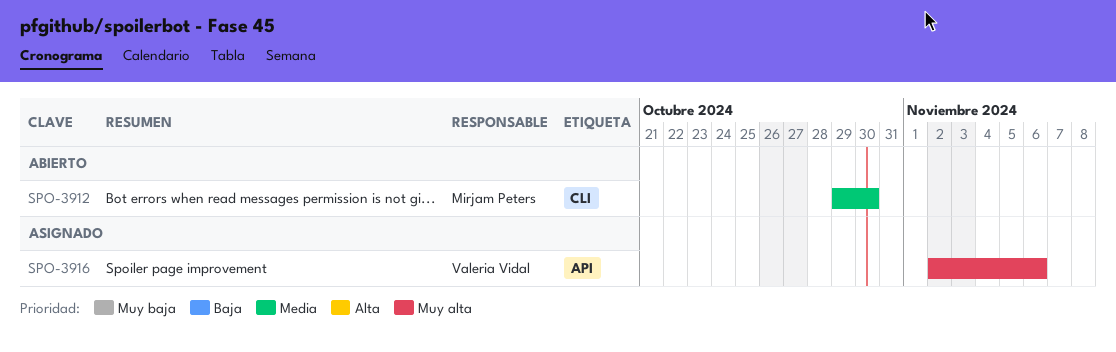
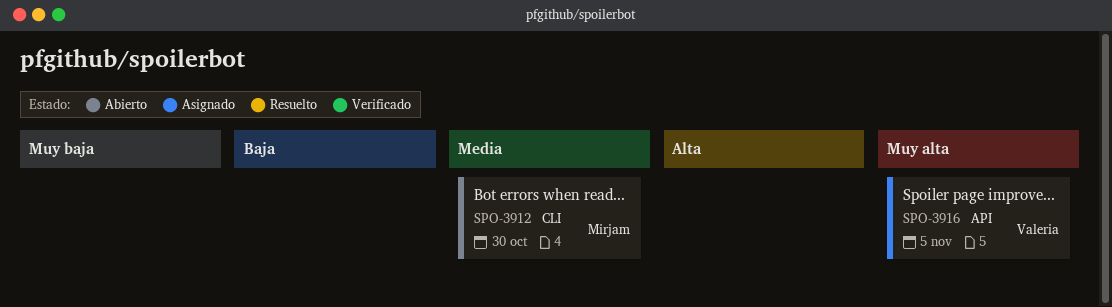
SPO-3916, due: Nov 6 -> Nov 5

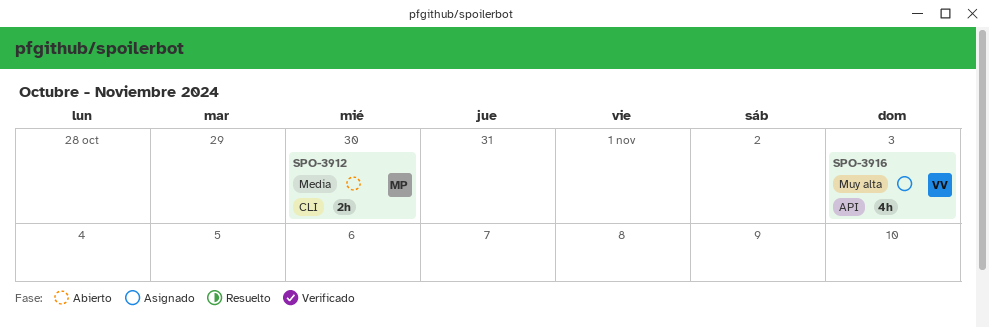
SPO-3916, due: Nov 5 -> Nov 3

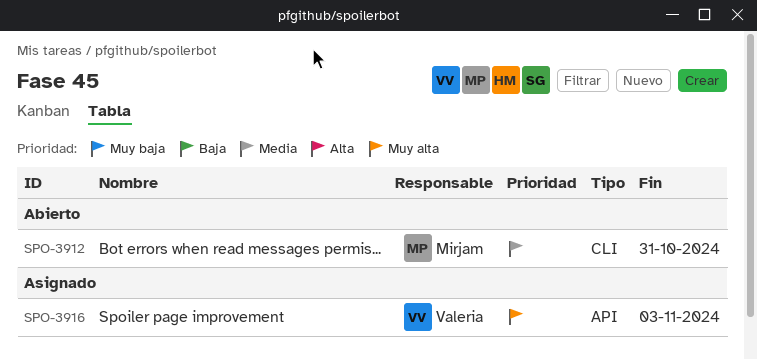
SPO-3912, due: Oct 30 -> Oct 31

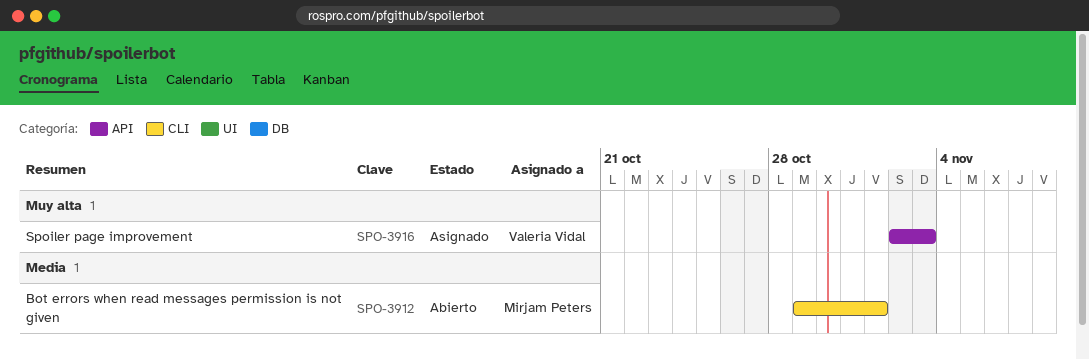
SPO-3912, due: Oct 31 -> Nov 1

